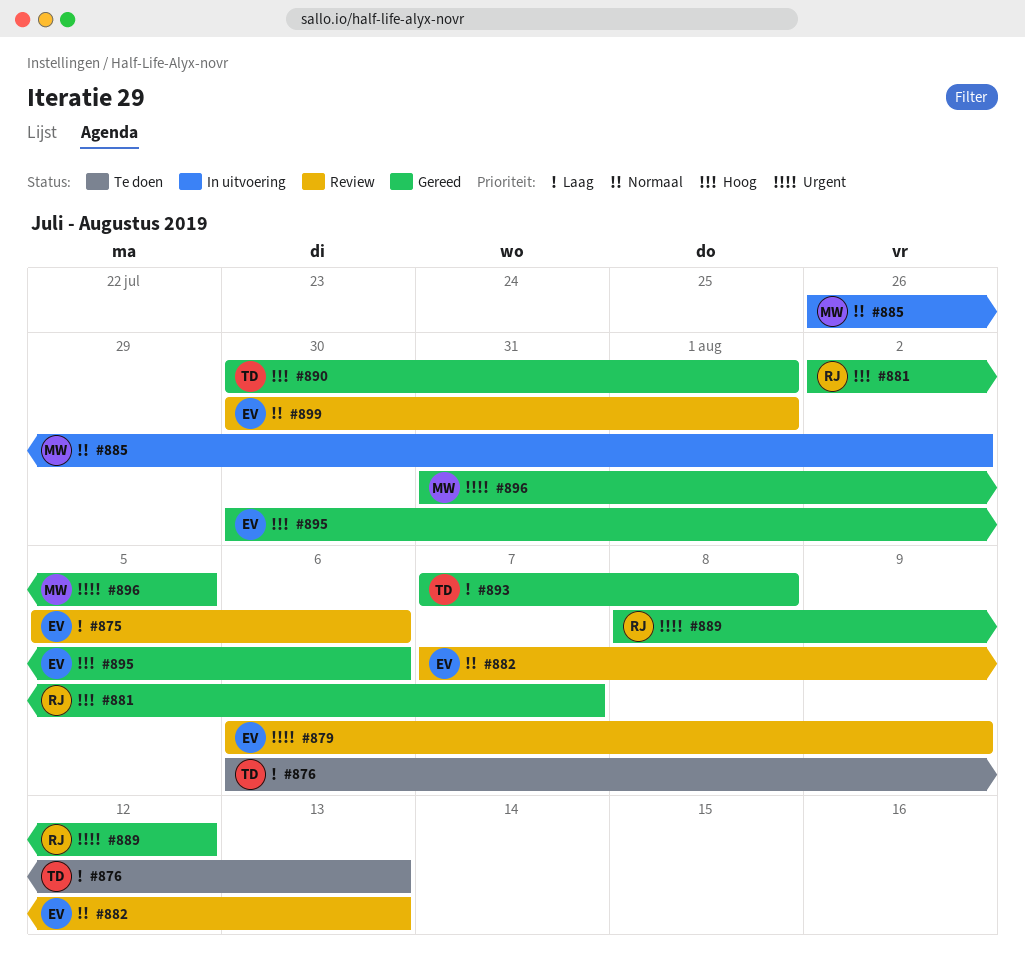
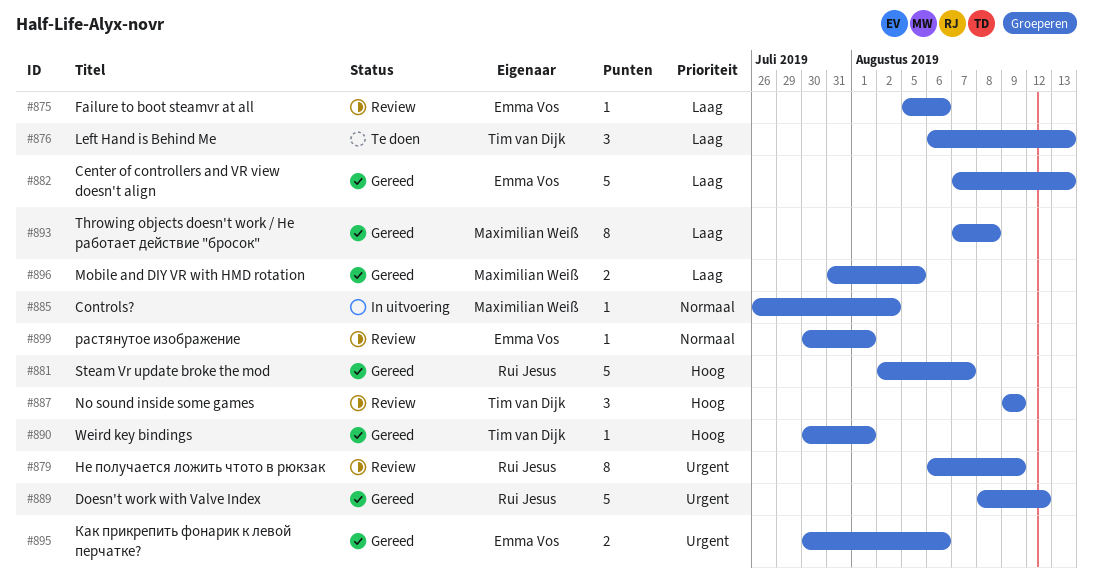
#879, owner: Emma Vos -> Rui Jesus
#882, status: Review -> Gereed
#882, priority: Normaal -> Laag
#887: none -> present
#893, owner: Tim van Dijk -> Maximilian Weiß
#895, priority: Hoog -> Urgent
#896, priority: Urgent -> Laag

